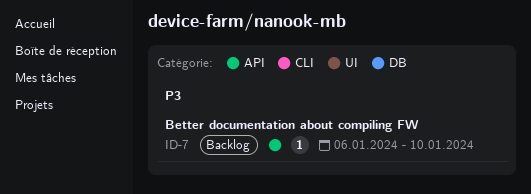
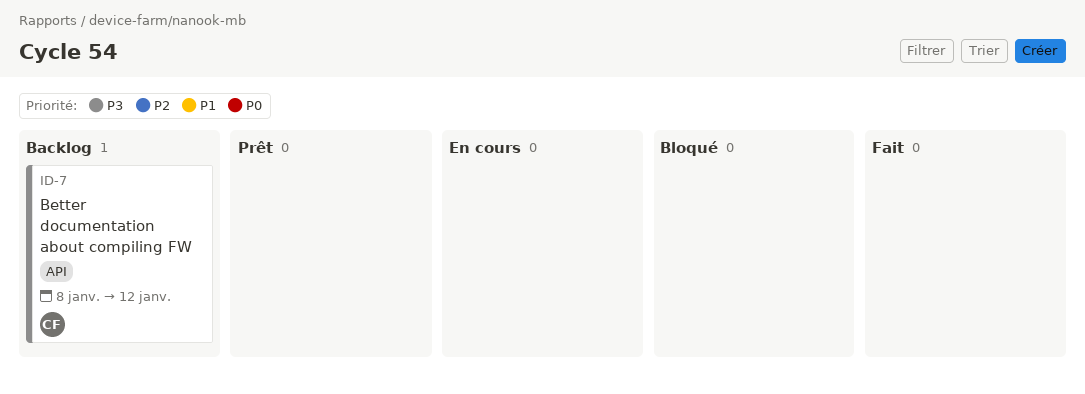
ID-7, start: Jan 6 -> Jan 8
ID-7, due: Jan 10 -> Jan 12

